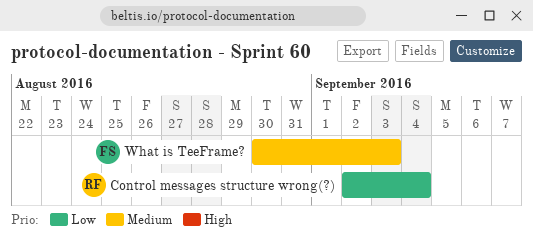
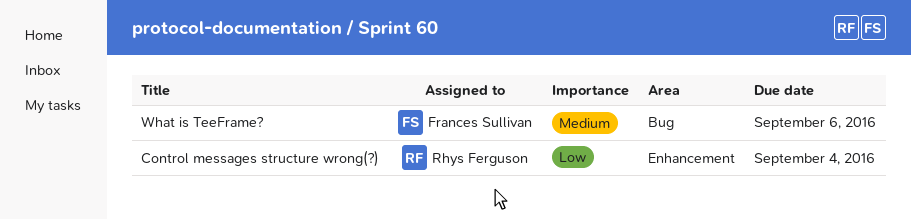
What is TeeFrame?, due: Sep 3 -> Sep 6

